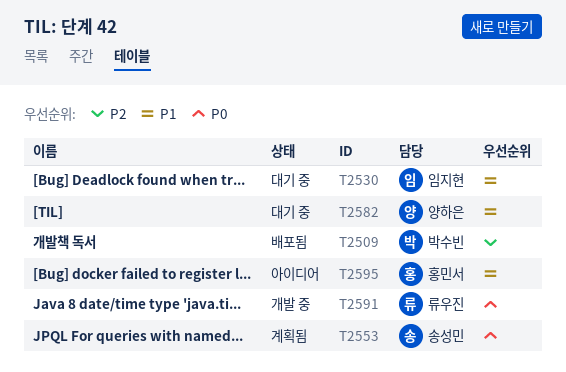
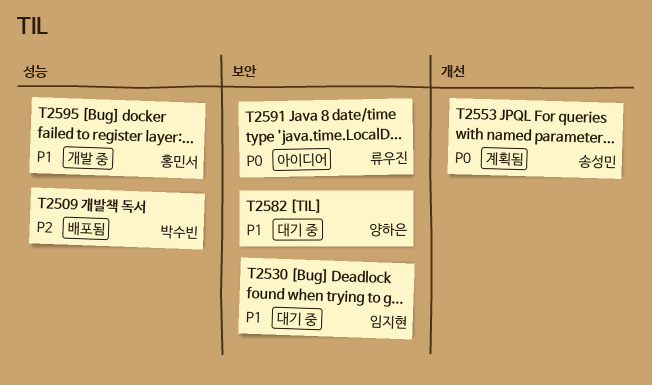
T2591, status: 개발 중 -> 아이디어
T2595, status: 아이디어 -> 개발 중

